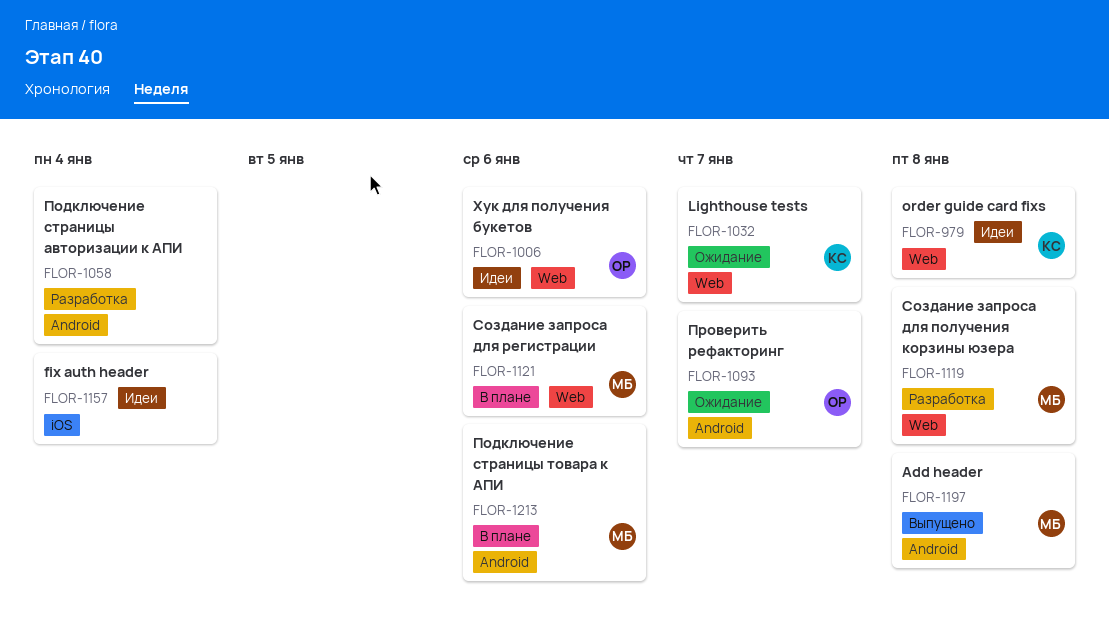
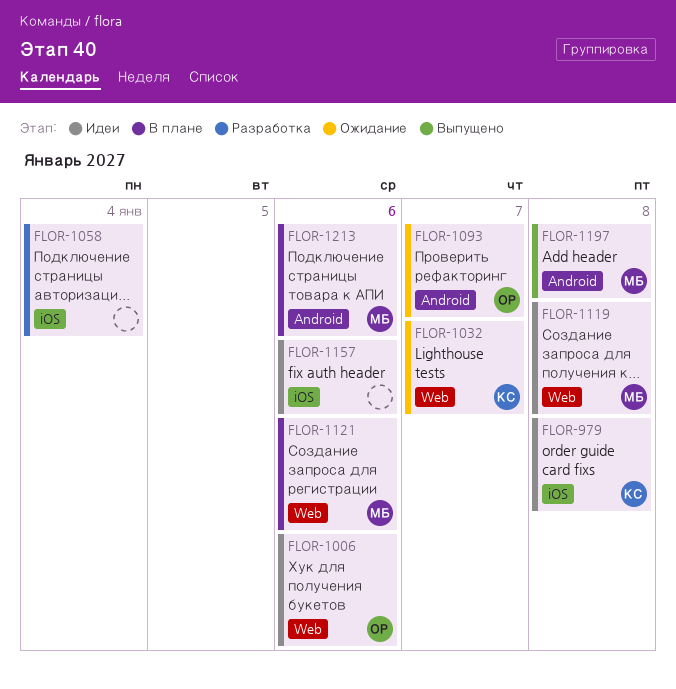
FLOR-979, label: Web -> iOS
FLOR-1058, label: Android -> iOS
FLOR-1119, status: Разработка -> Идеи
FLOR-1157, due: Jan 4 -> Jan 6

